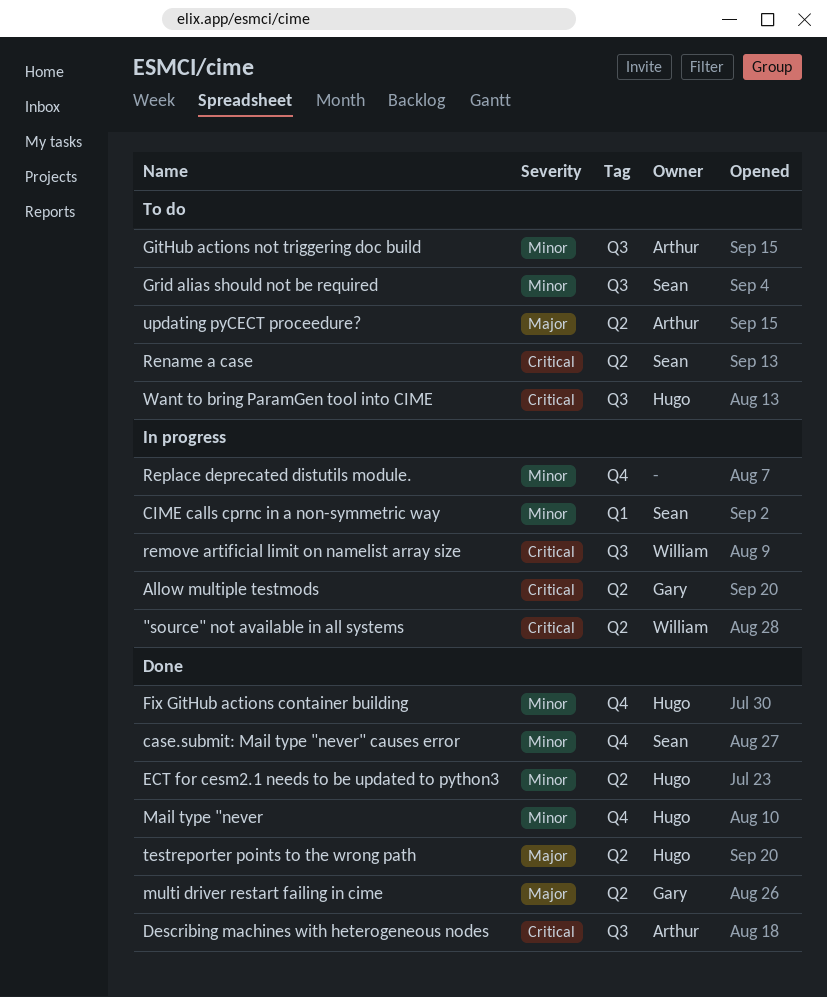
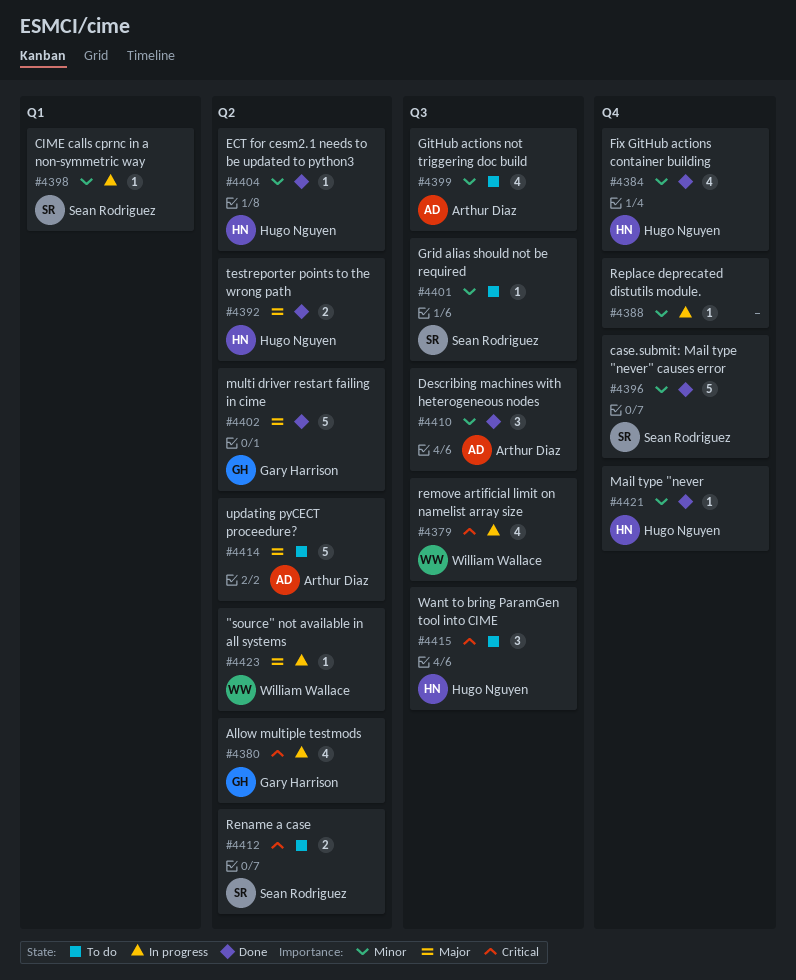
"source" not available in all systems, priority: Critical -> Major
Describing machines with heterogeneous nodes, priority: Critical -> Minor

